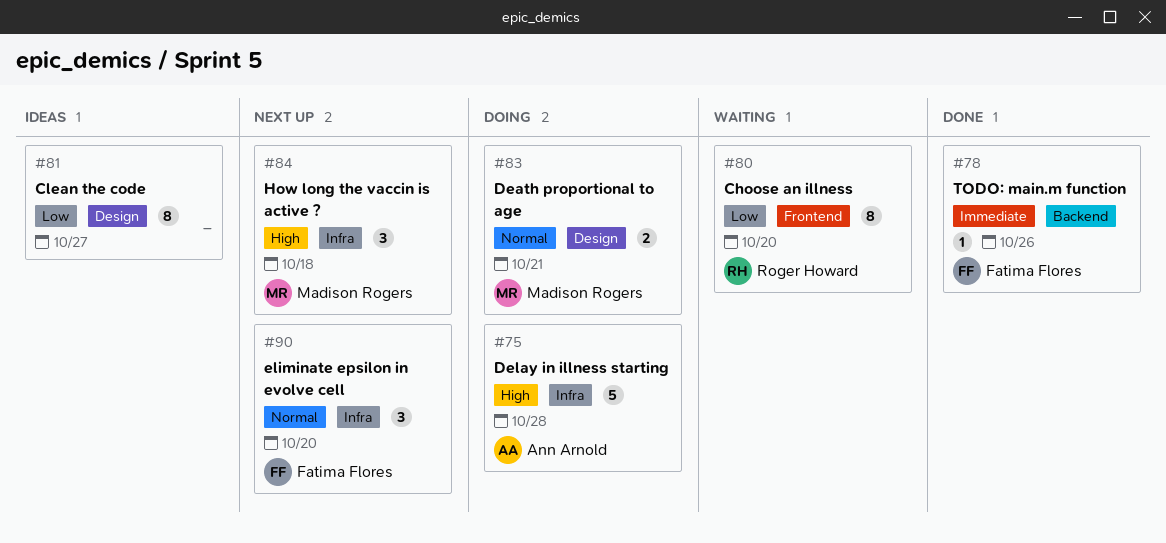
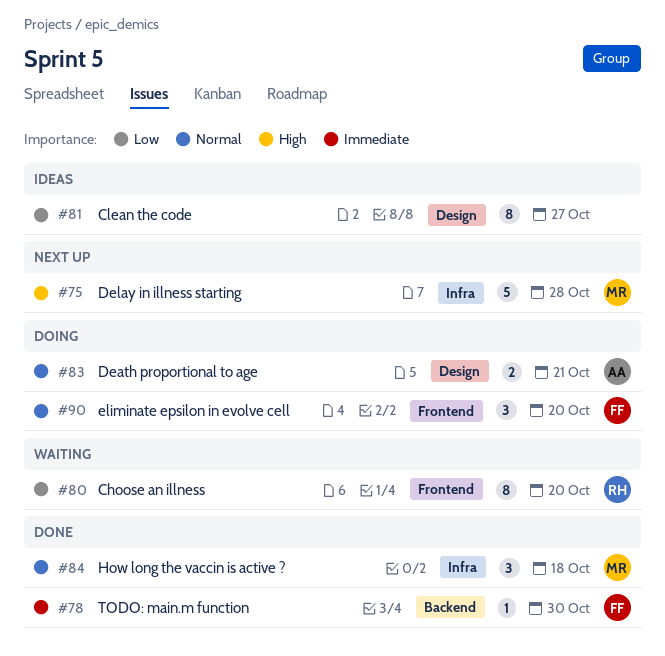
#75, status: Doing -> Next up
#75, owner: Ann Arnold -> Madison Rogers
#78, due: Oct 26 -> Oct 30
#83, owner: Madison Rogers -> Ann Arnold
#84, status: Next up -> Done
#84, priority: High -> Normal
#90, status: Next up -> Doing
#90, label: Infra -> Frontend

